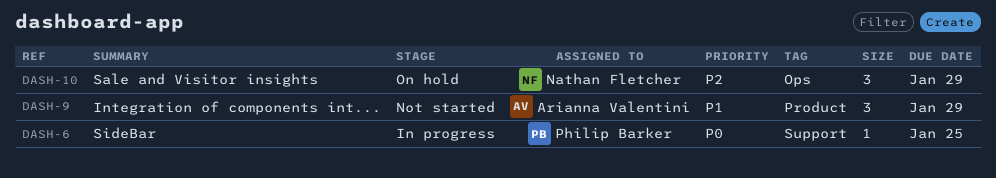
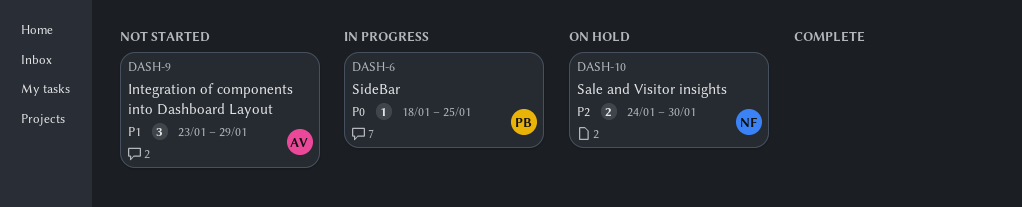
DASH-10, estimate: 3 -> 2
DASH-10, due: Jan 29 -> Jan 30

